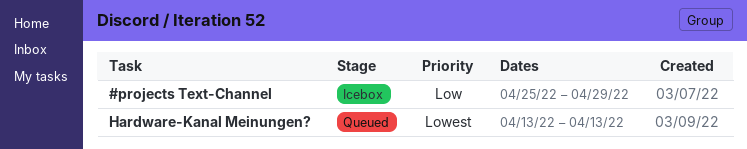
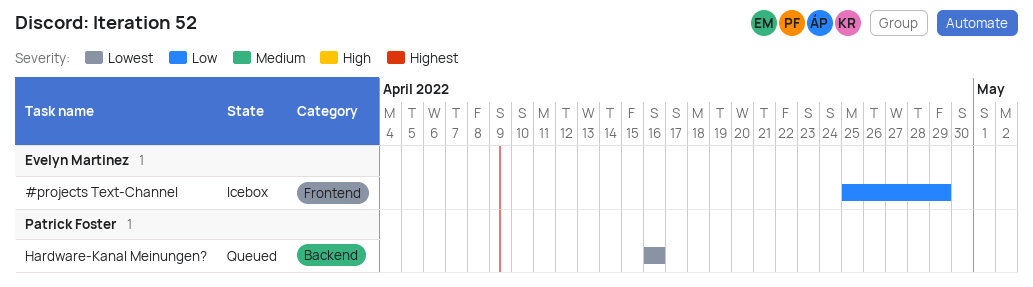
Hardware-Kanal Meinungen?, start: Apr 13 -> Apr 16
Hardware-Kanal Meinungen?, due: Apr 13 -> Apr 16

